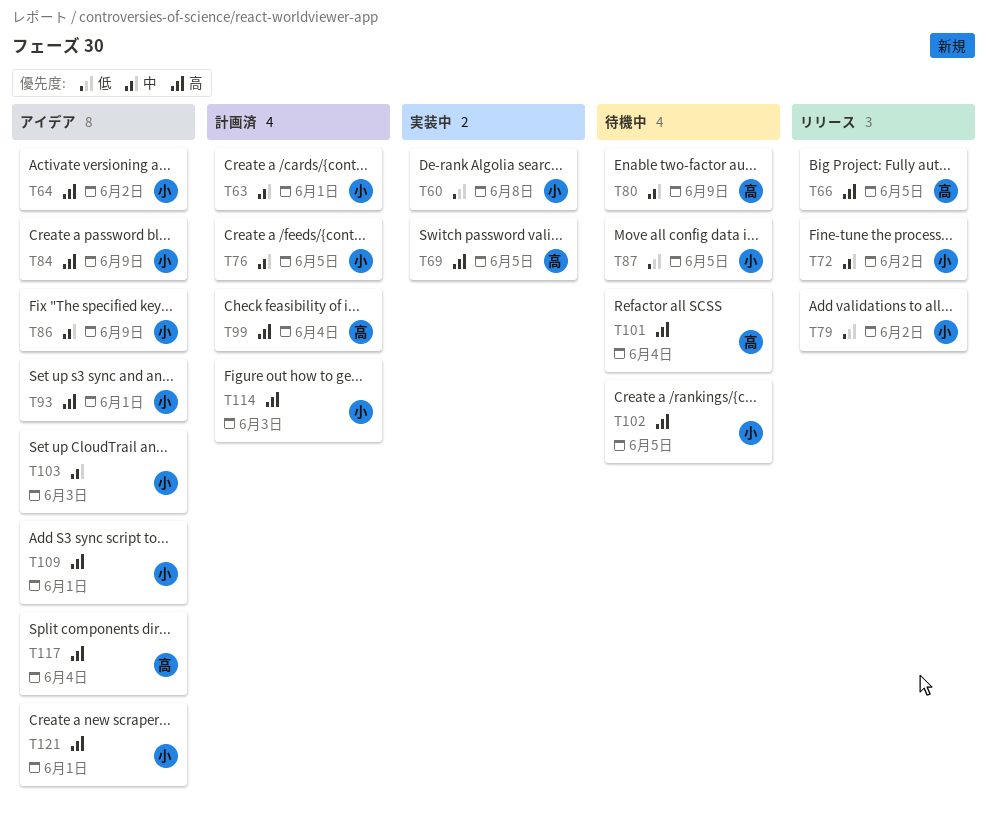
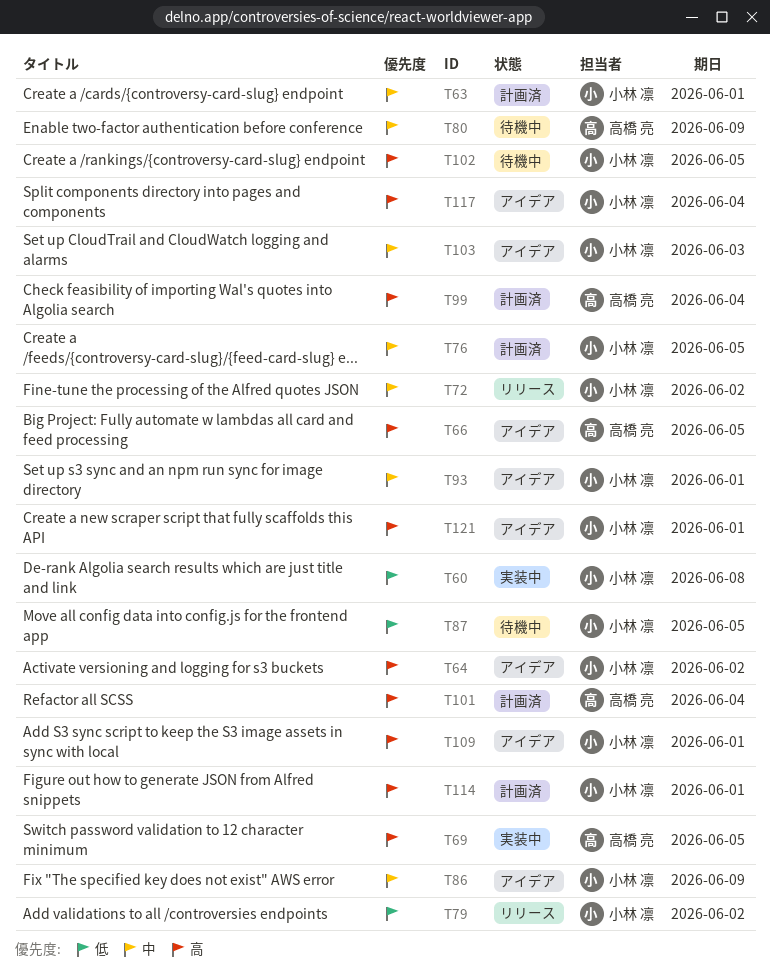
T66, status: リリース -> アイデア
T84: present -> none
T93, priority: 高 -> 中
T101, status: 待機中 -> 計画済
T114, due: Jun 3 -> Jun 1
T117, owner: 高橋 亮 -> 小林 凛

